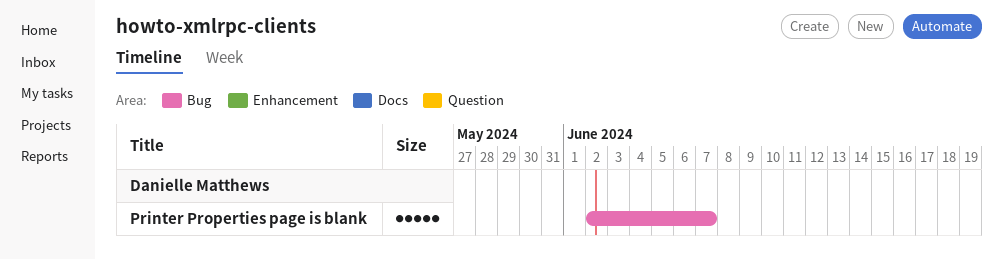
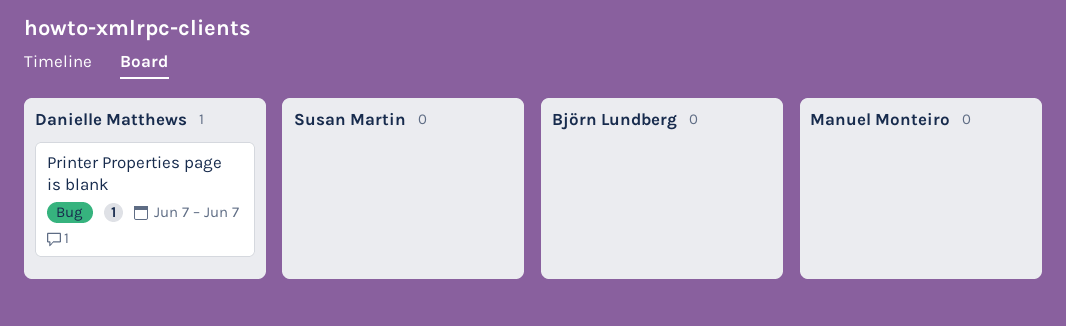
Printer Properties page is blank, estimate: 5 -> 1
Printer Properties page is blank, start: Jun 2 -> Jun 7

